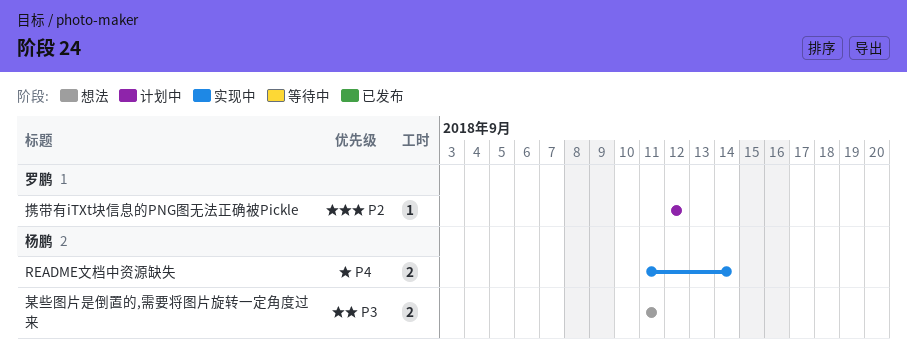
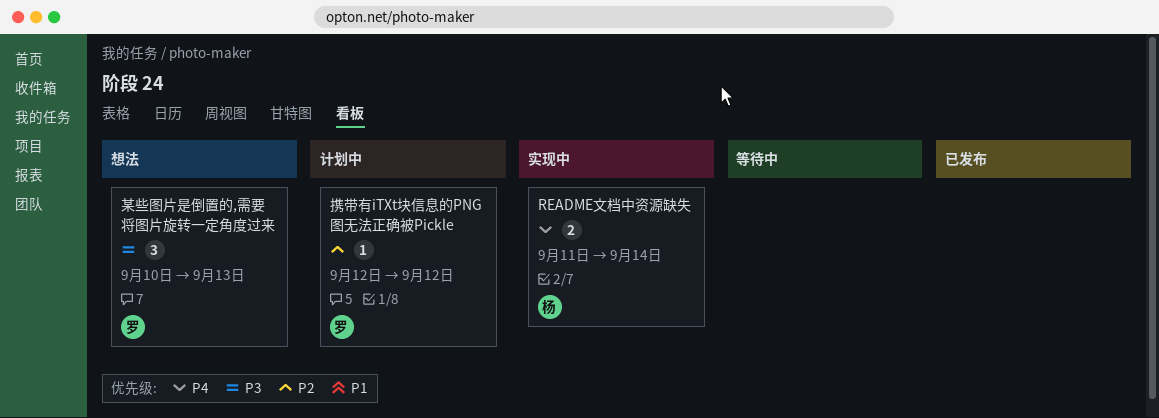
某些图片是倒置的,需要将图片旋转一定角度过来, owner: 杨鹏 -> 罗鹏
某些图片是倒置的,需要将图片旋转一定角度过来, estimate: 2 -> 3
某些图片是倒置的,需要将图片旋转一定角度过来, start: Sep 11 -> Sep 10
某些图片是倒置的,需要将图片旋转一定角度过来, due: Sep 11 -> Sep 13

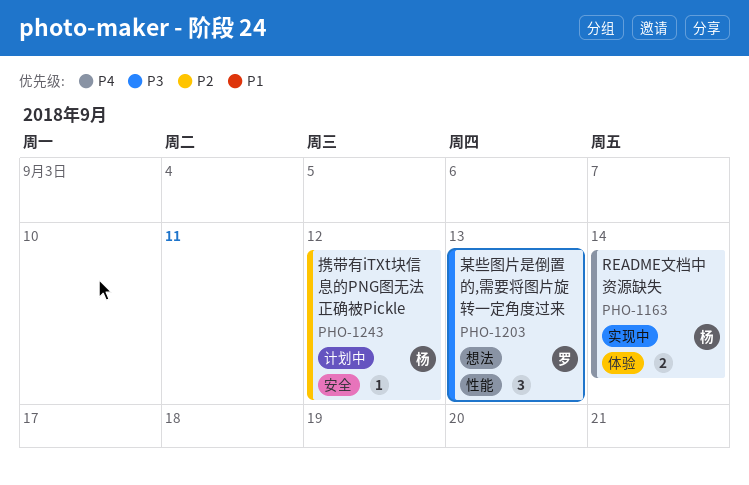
携带有iTXt块信息的PNG图无法正确被Pickle, owner: 罗 -> 杨

